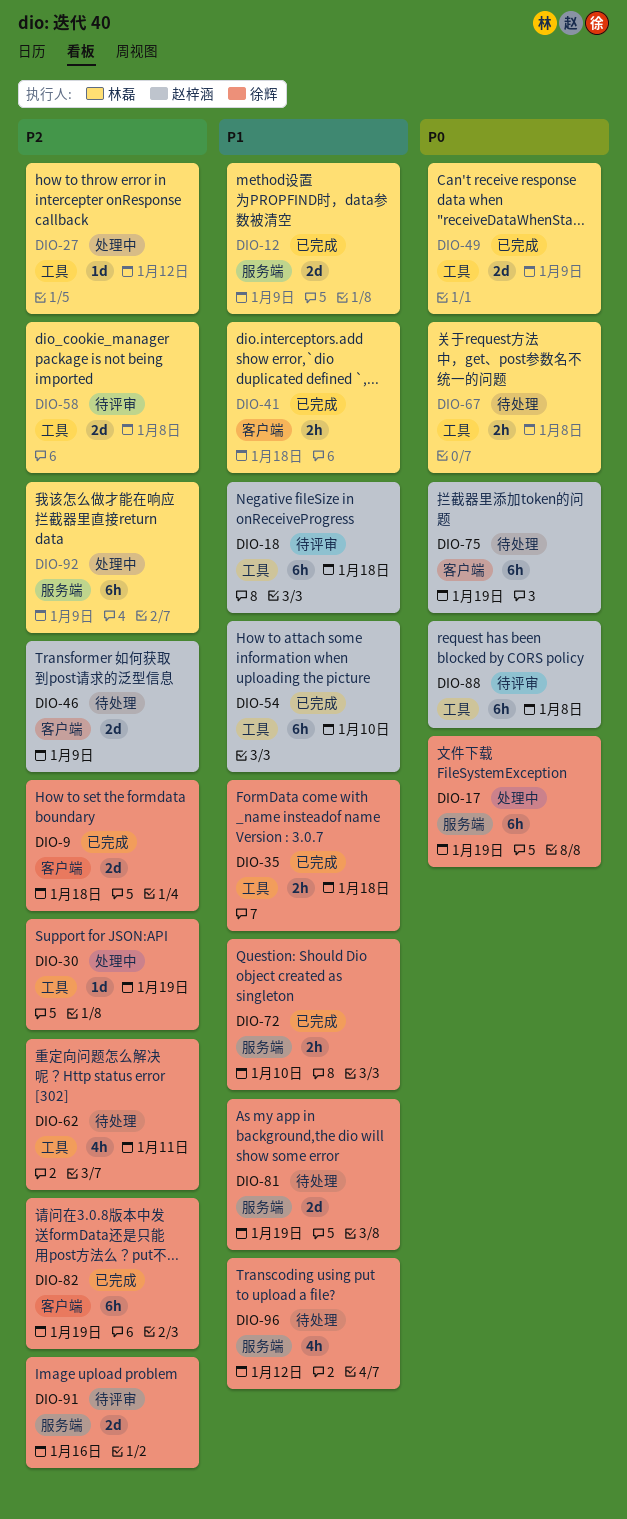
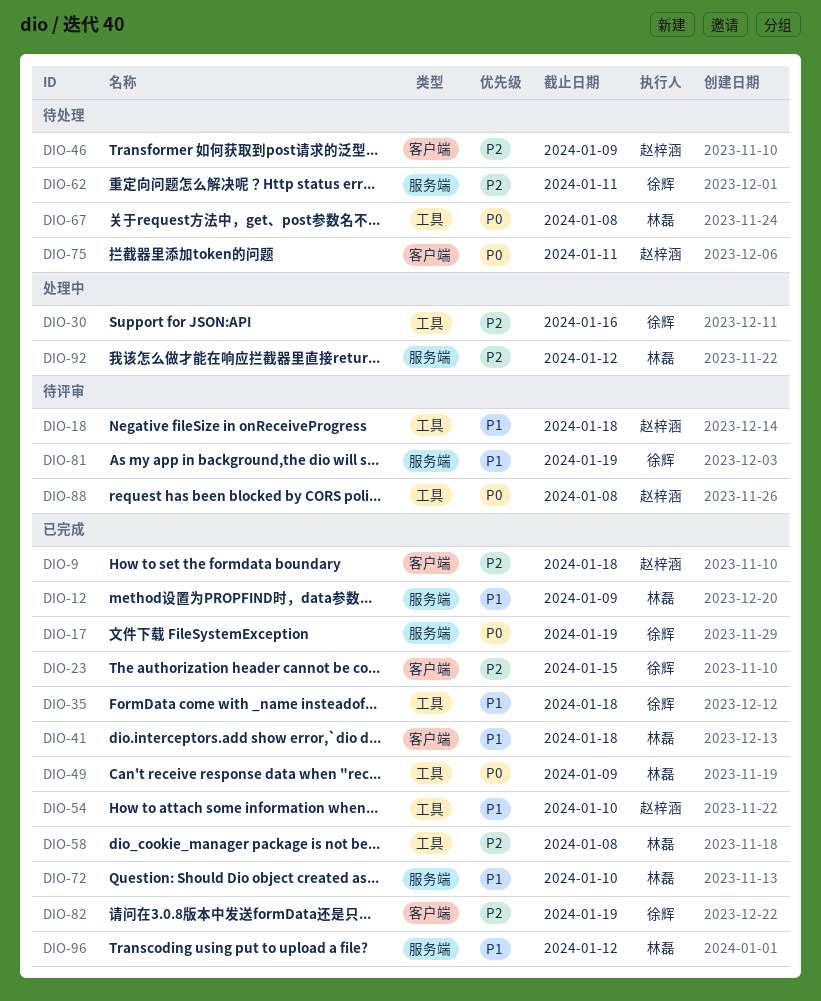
DIO-9, owner: 徐辉 -> 赵梓涵
DIO-17, status: 处理中 -> 已完成
DIO-23: none -> present
DIO-27: present -> none
DIO-30, due: Jan 19 -> Jan 16
DIO-58, status: 待评审 -> 已完成
DIO-62, label: 工具 -> 服务端
DIO-72, owner: 徐辉 -> 林磊
DIO-75, due: Jan 19 -> Jan 11
DIO-81, status: 待处理 -> 待评审
DIO-91: present -> none
DIO-92, due: Jan 9 -> Jan 12
DIO-96, status: 待处理 -> 已完成
DIO-96, owner: 徐辉 -> 林磊

